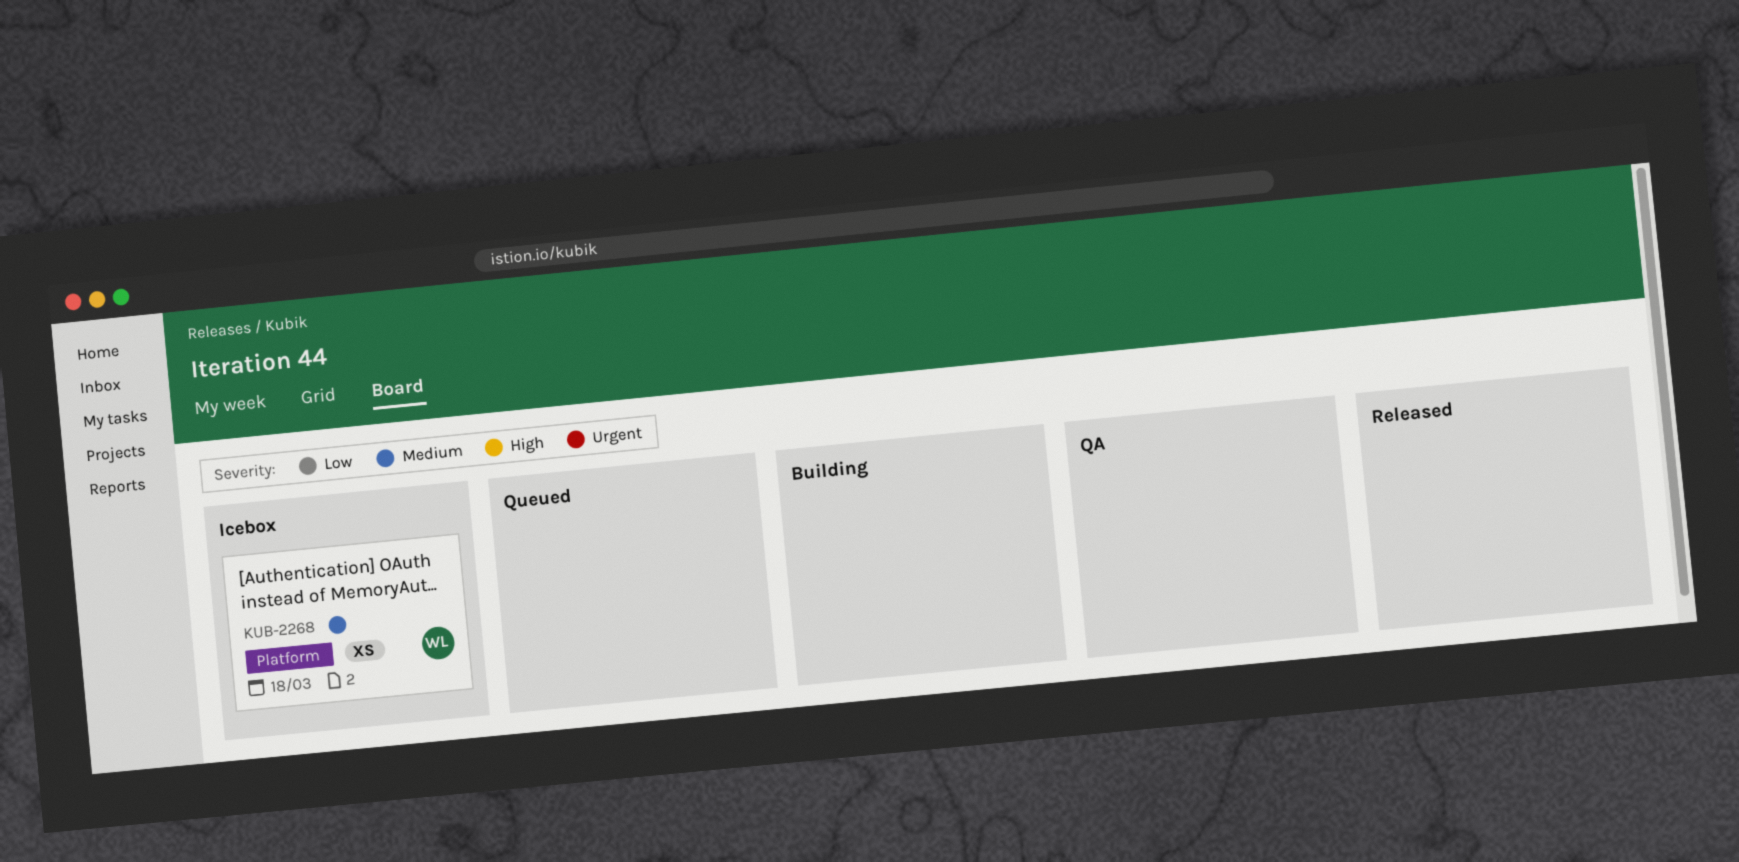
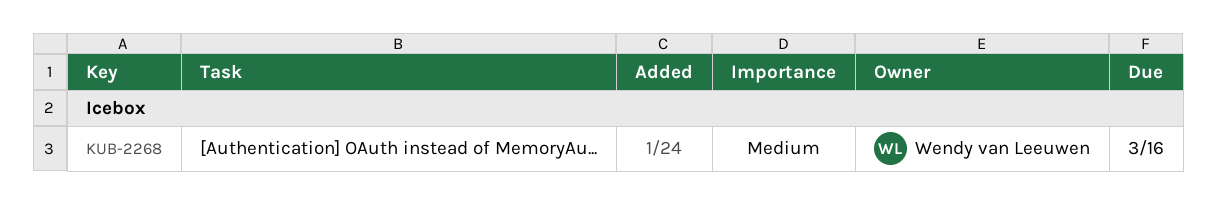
KUB-2268, due: Mar 18 -> Mar 16

